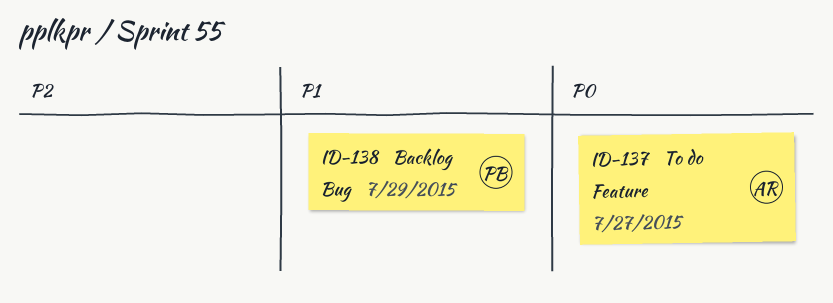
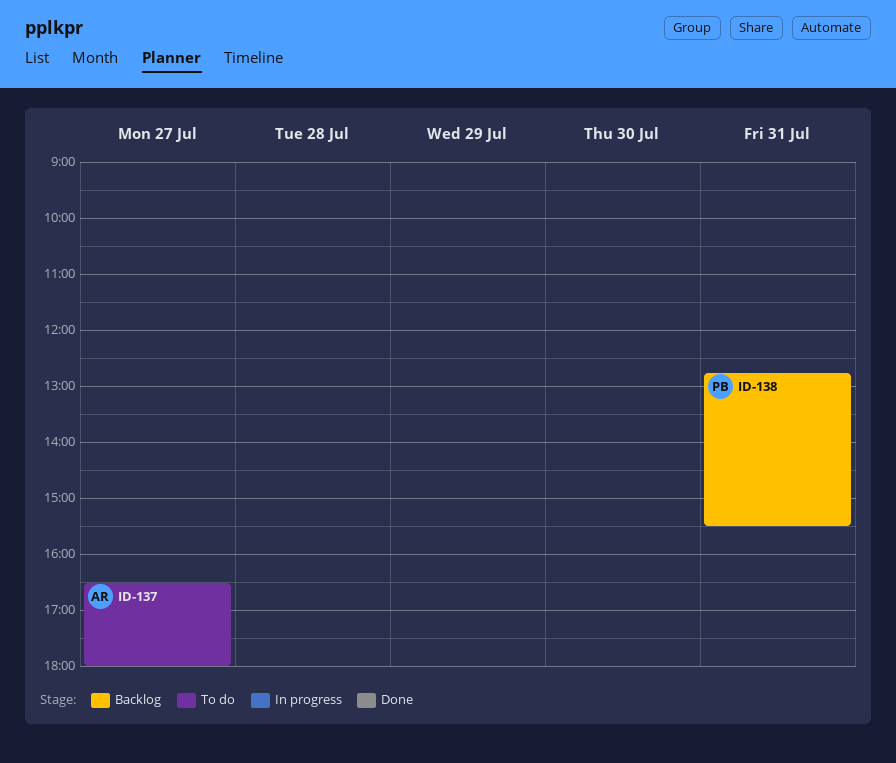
ID-138, day: Jul 29 -> Jul 31

